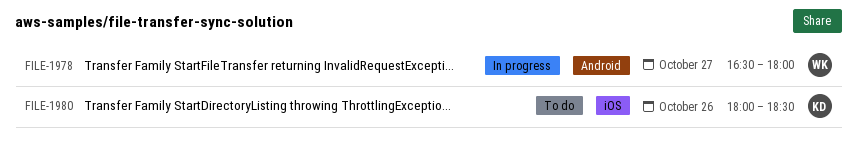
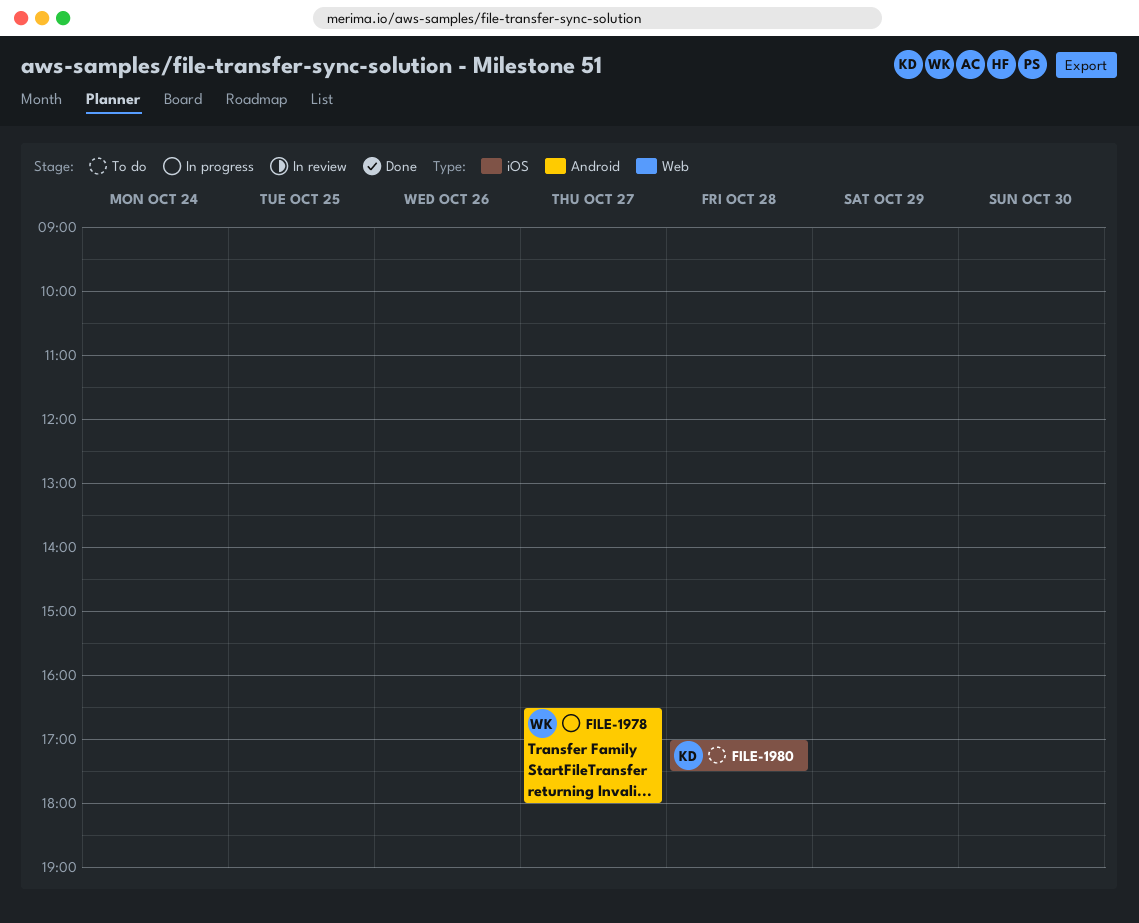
FILE-1980, day: Oct 26 -> Oct 28
FILE-1980, begins: 18:00 -> 17:00
FILE-1980, ends: 18:30 -> 17:30

